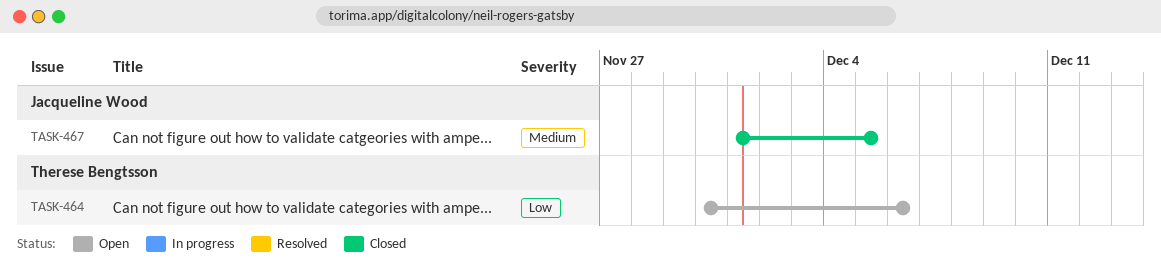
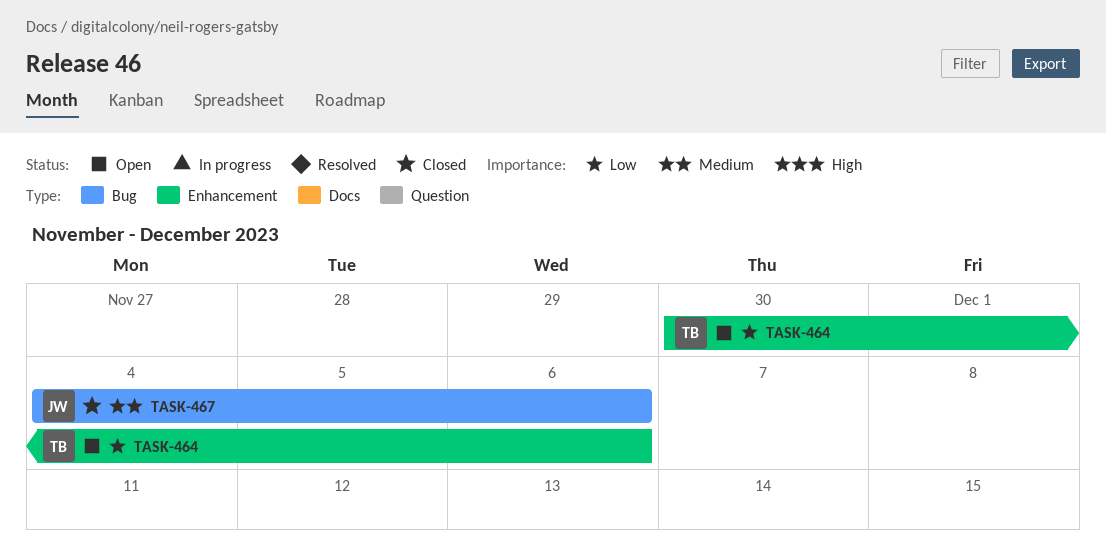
TASK-467, start: Dec 1 -> Dec 4
TASK-467, due: Dec 5 -> Dec 6

